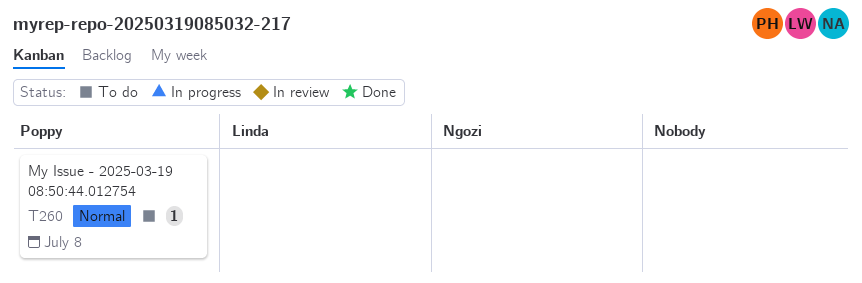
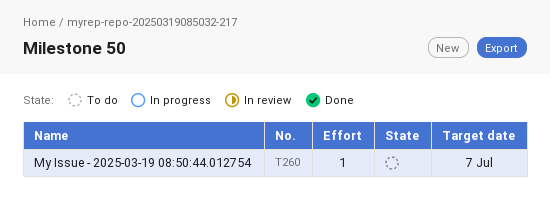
T260, due: Jul 8 -> Jul 7

